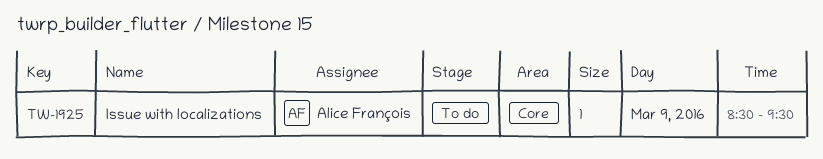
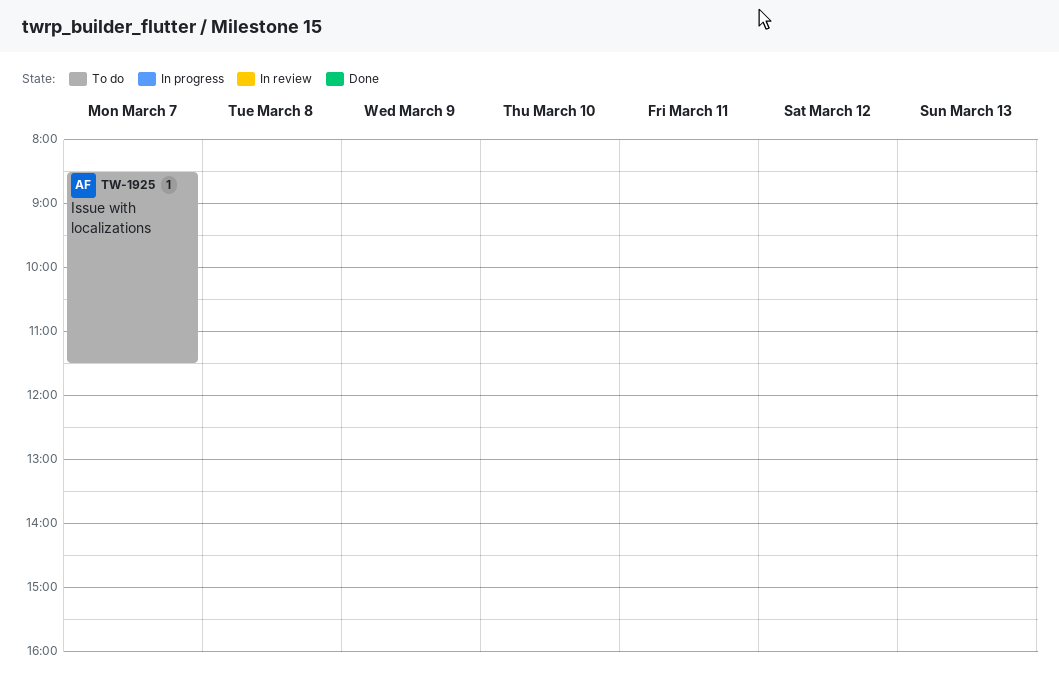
TW-1925, day: Mar 9 -> Mar 7
TW-1925, ends: 09:30 -> 11:30

